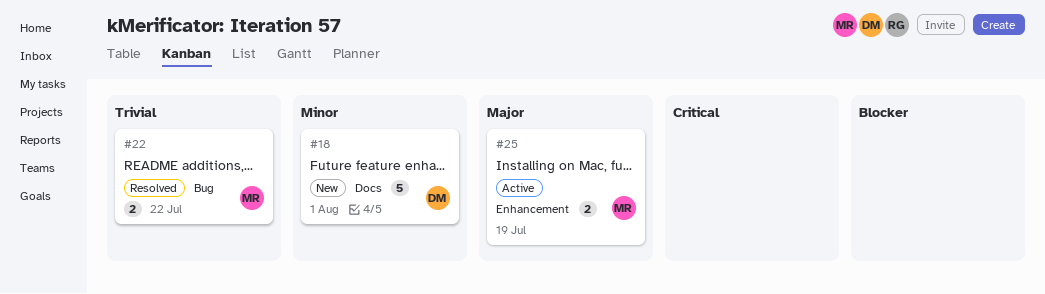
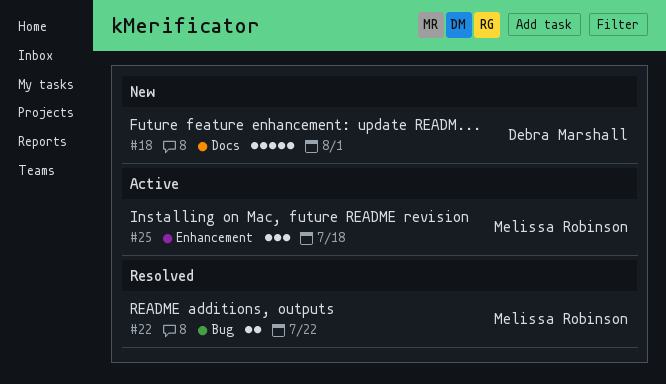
#25, estimate: 2 -> 3
#25, due: Jul 19 -> Jul 18

